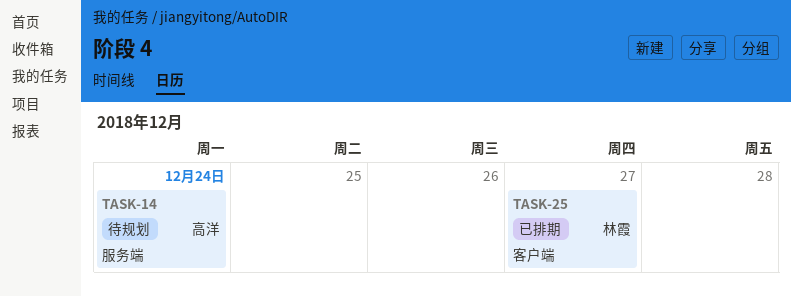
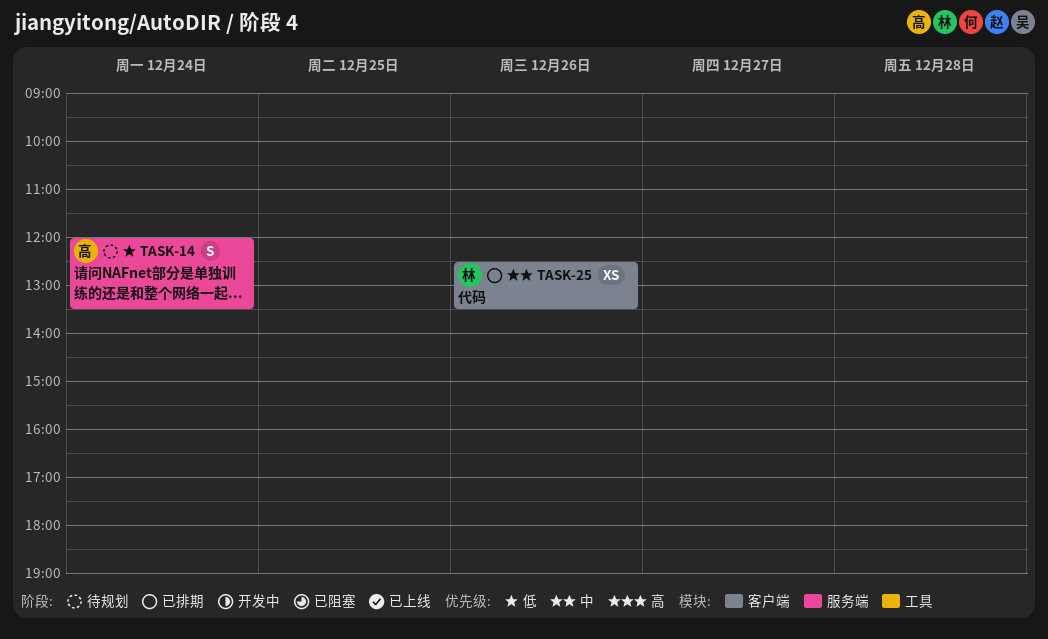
TASK-25, day: Dec 27 -> Dec 26

